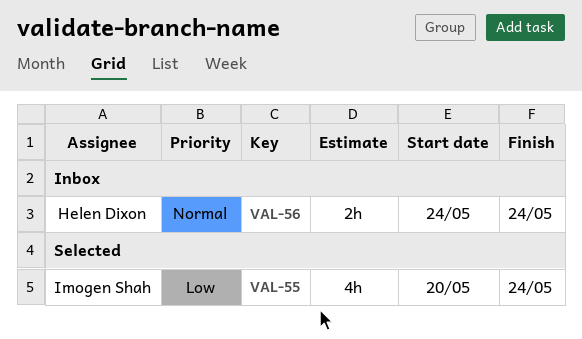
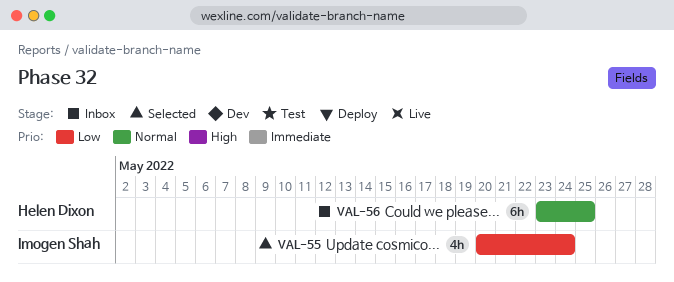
VAL-56, estimate: 2h -> 6h
VAL-56, start: May 24 -> May 23
VAL-56, due: May 24 -> May 25

